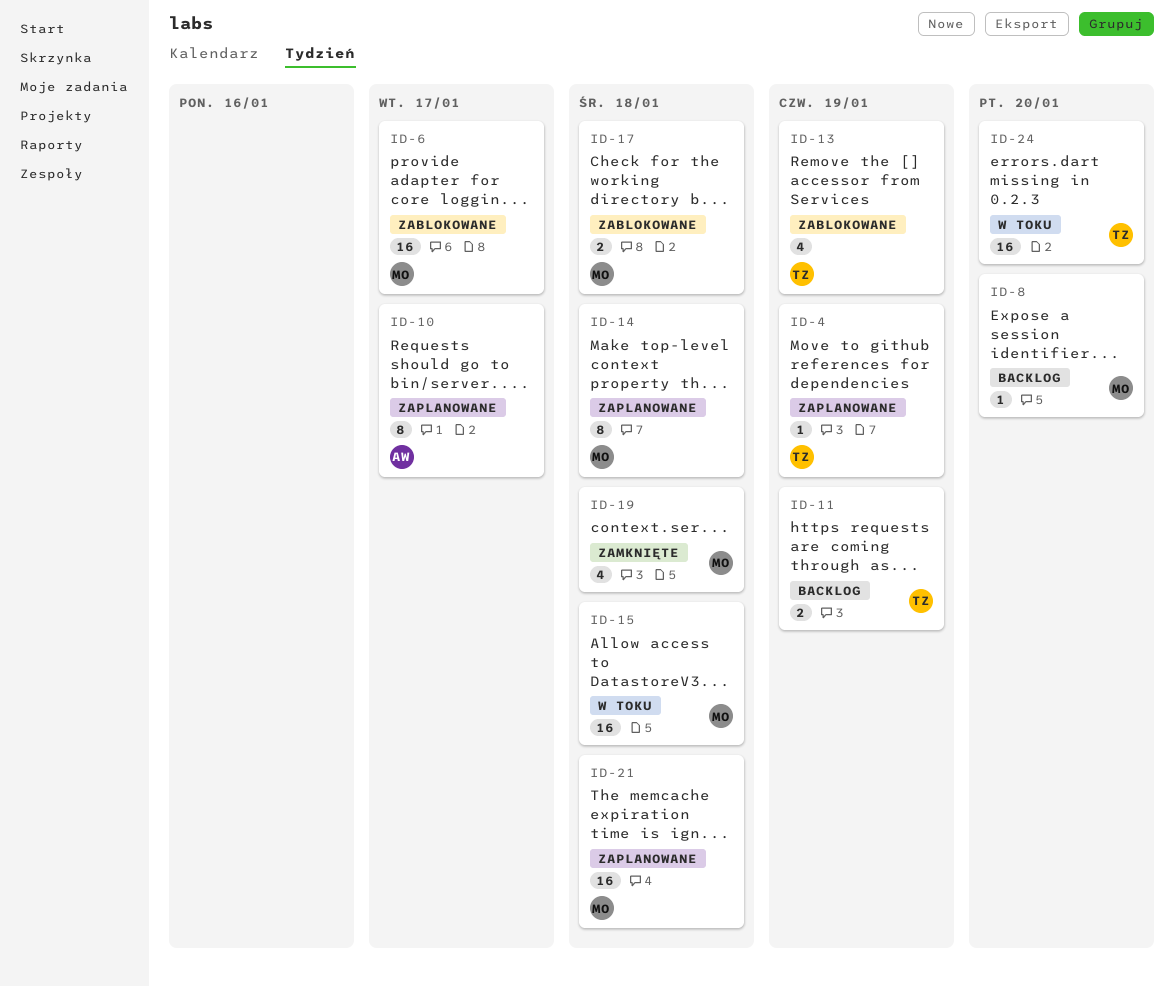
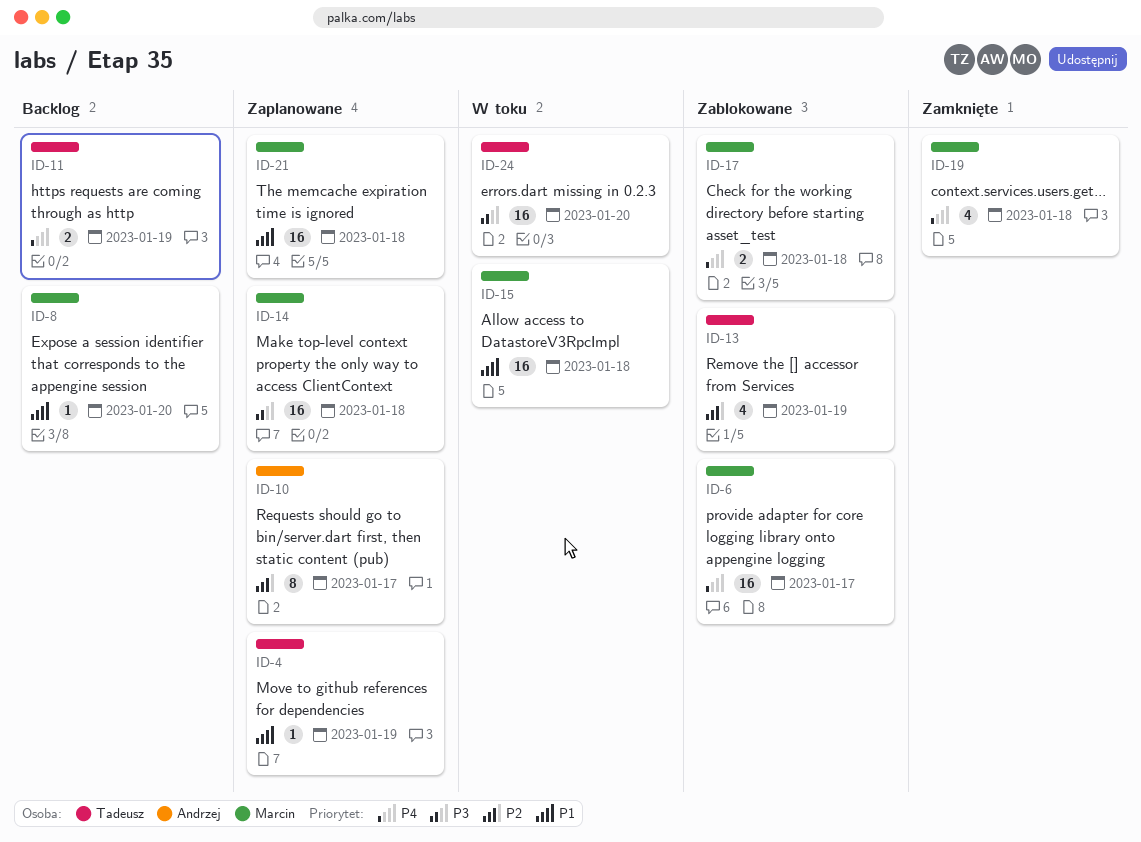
ID-14, estimate: 8 -> 16

